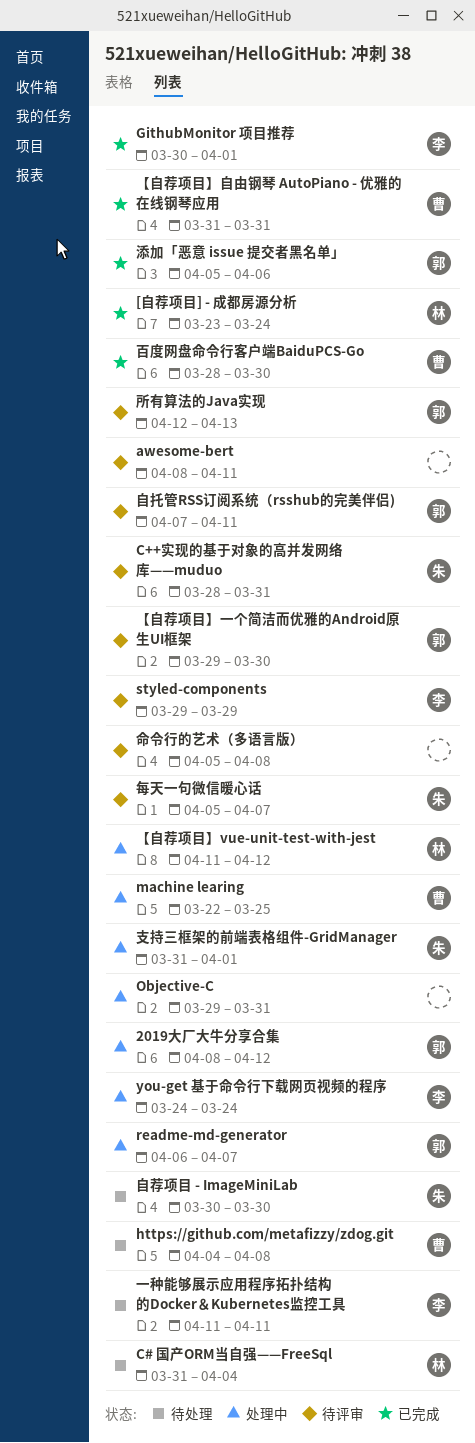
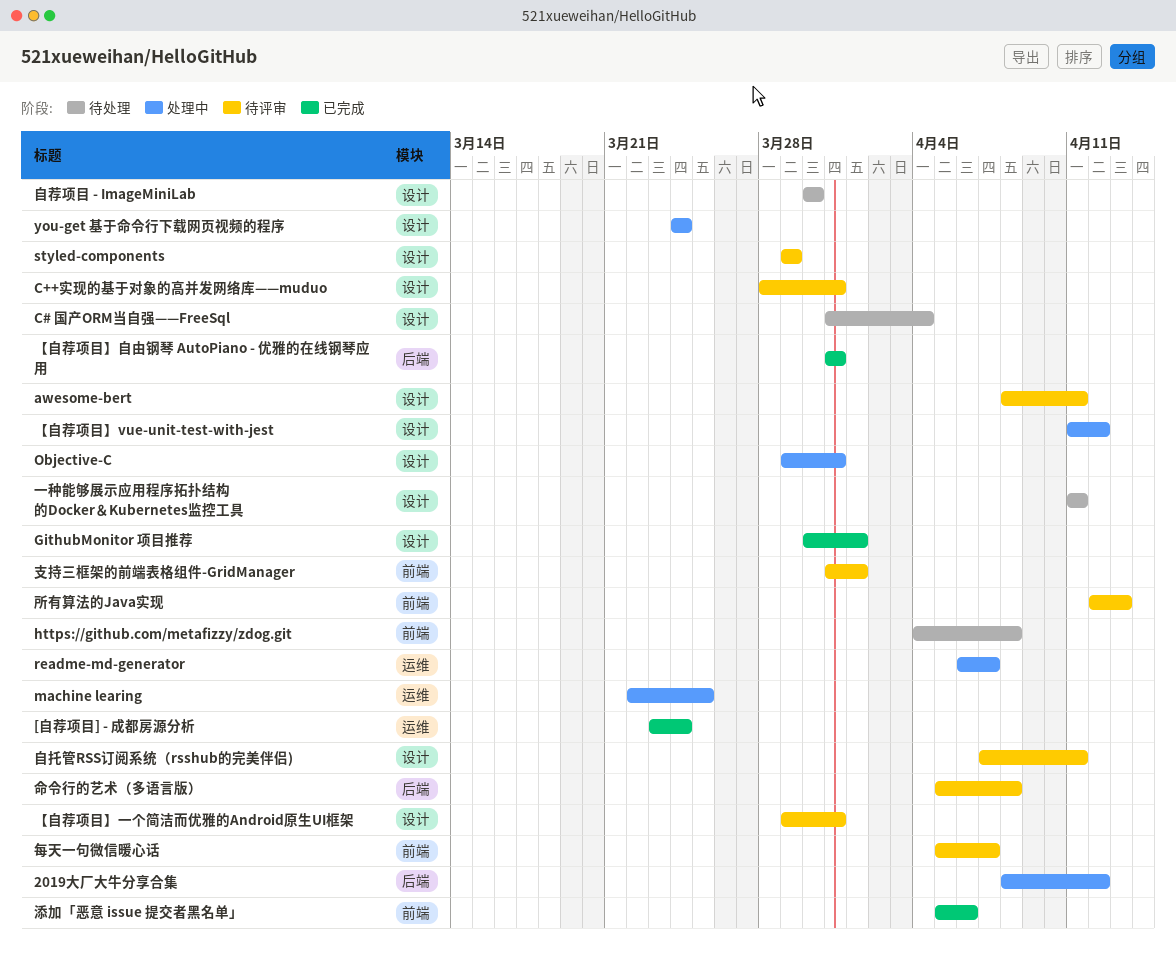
【自荐项目】一个简洁而优雅的Android原生UI框架, due: Mar 30 -> Mar 31
支持三框架的前端表格组件-GridManager, status: 处理中 -> 待评审
百度网盘命令行客户端BaiduPCS-Go: present -> none

